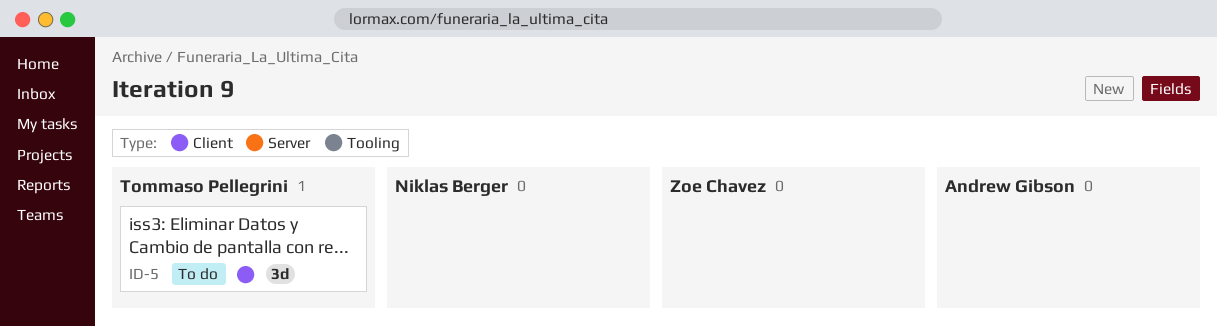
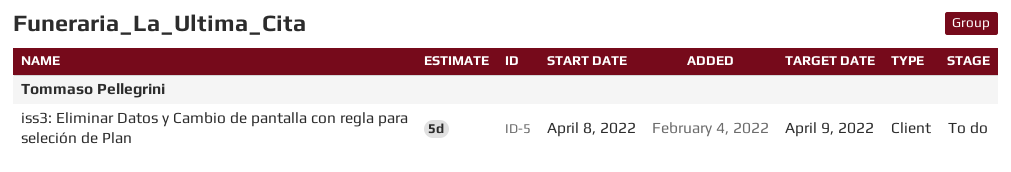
ID-5, estimate: 3d -> 5d

